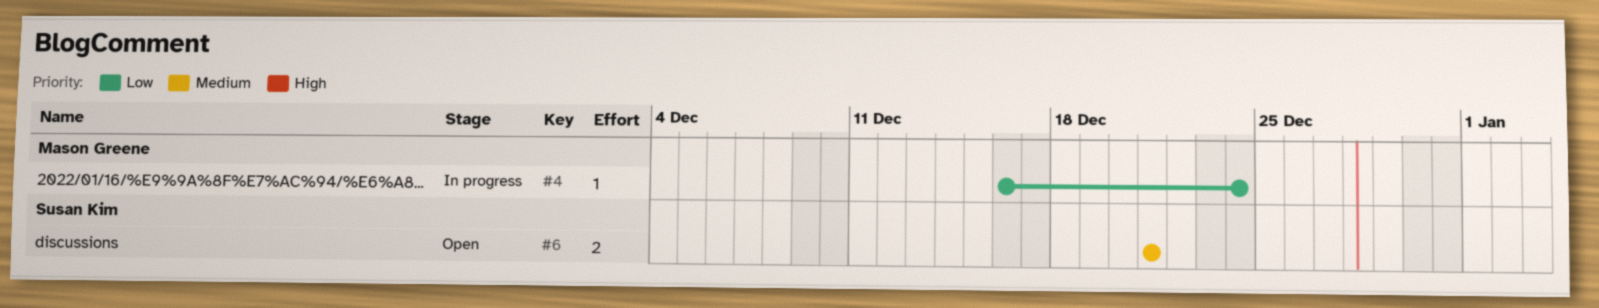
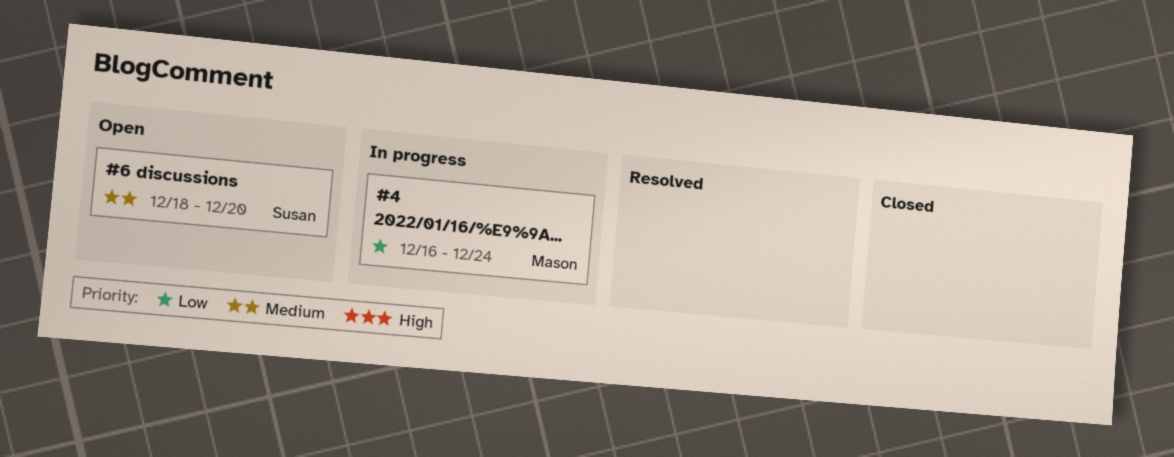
#6, start: Dec 21 -> Dec 18
#6, due: Dec 21 -> Dec 20

